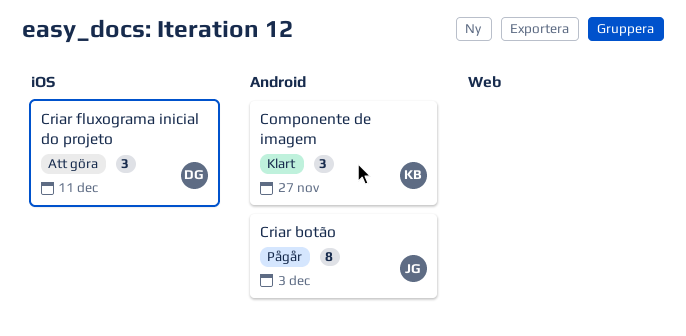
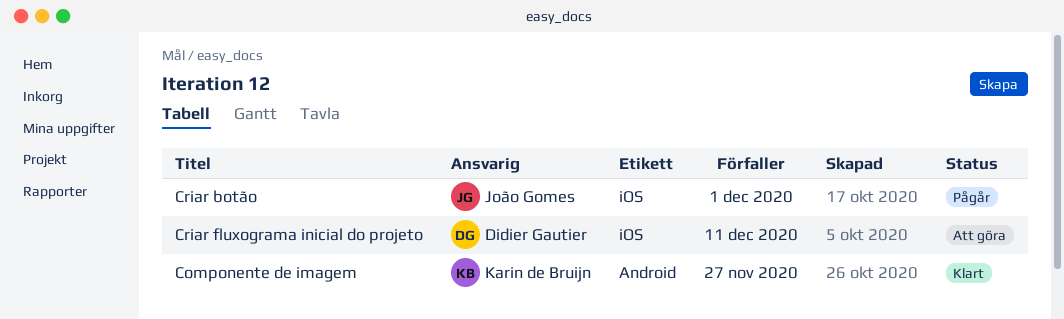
Criar botão, label: Android -> iOS
Criar botão, due: Dec 3 -> Dec 1

